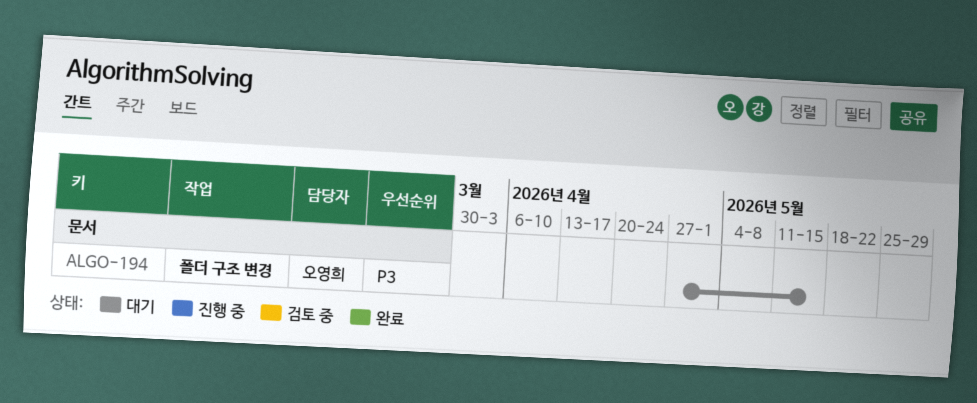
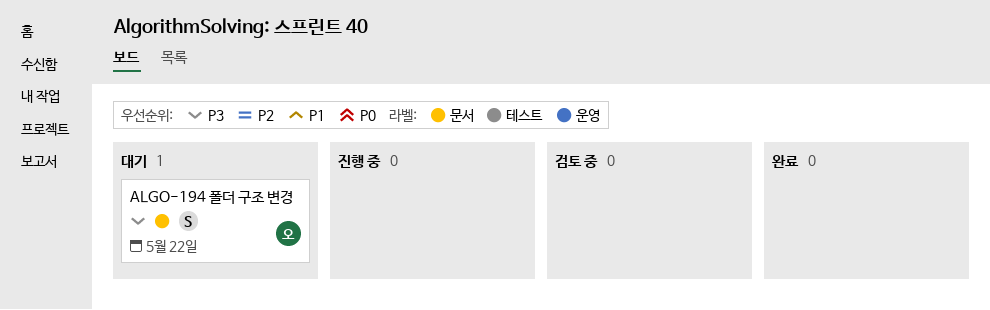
ALGO-194, due: May 15 -> May 22

